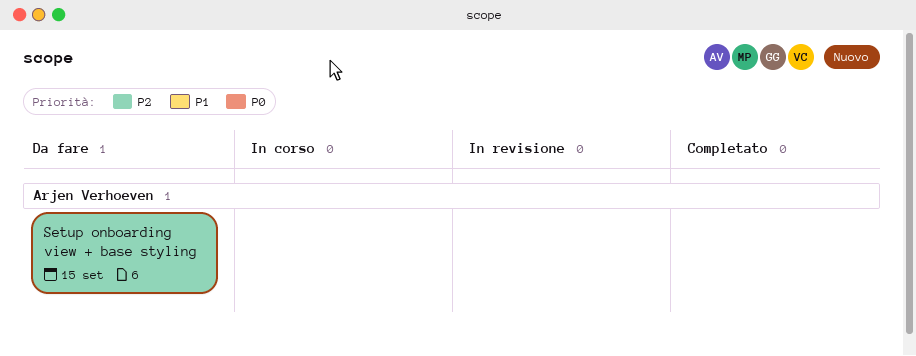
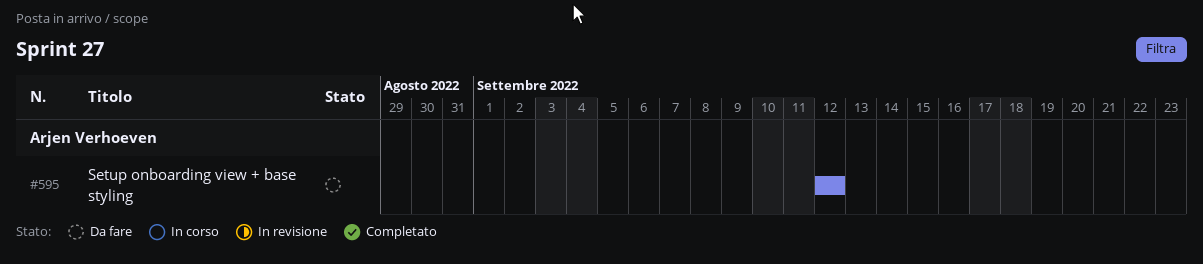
Setup onboarding view + base styling, due: Sep 15 -> Sep 12

